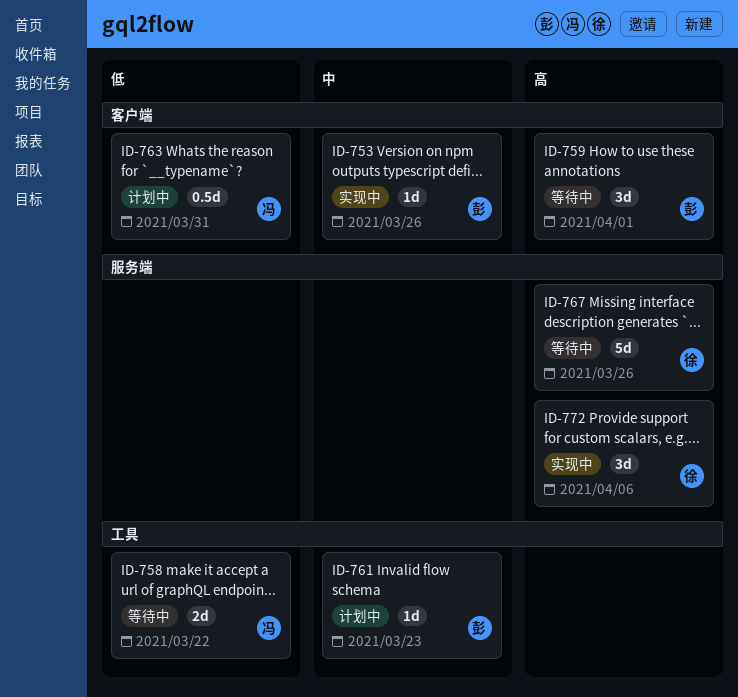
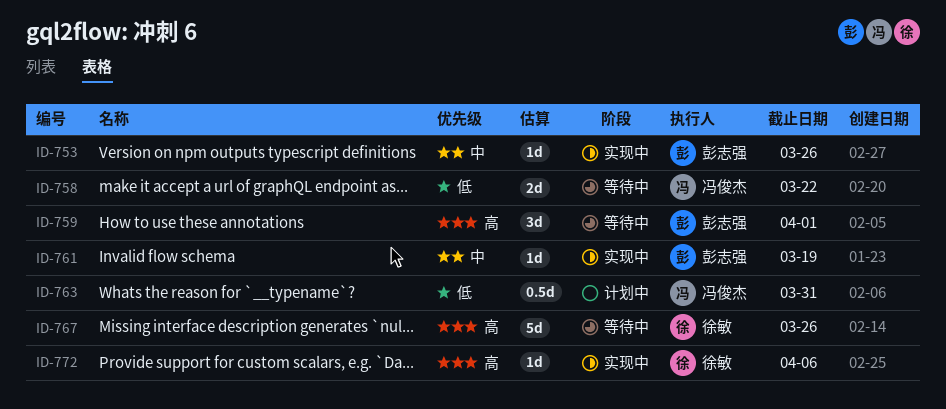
ID-761, status: 计划中 -> 实现中
ID-761, due: Mar 23 -> Mar 19
ID-772, estimate: 3d -> 1d

